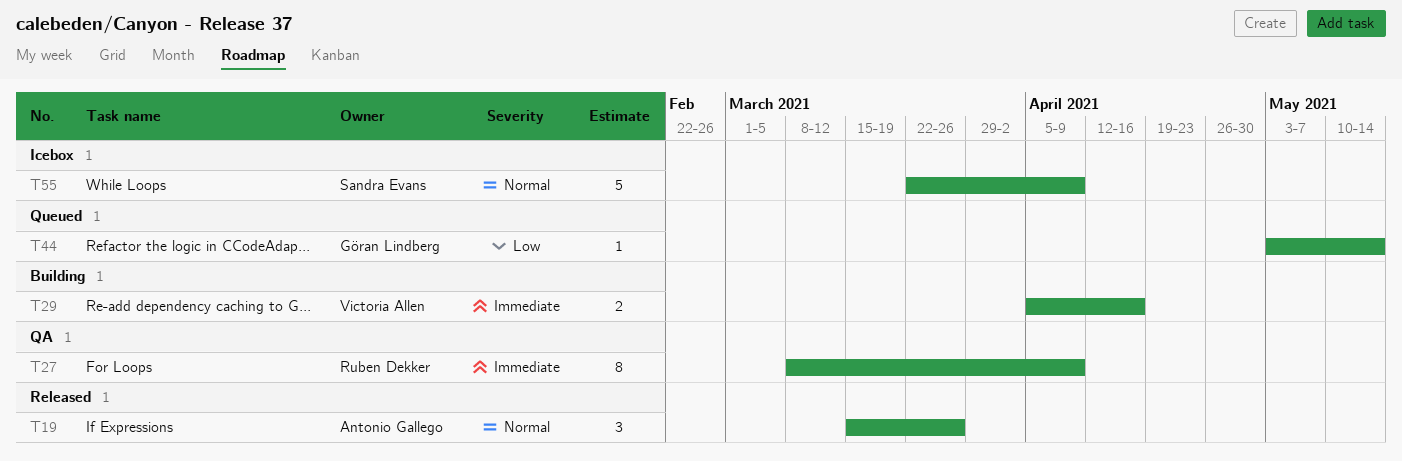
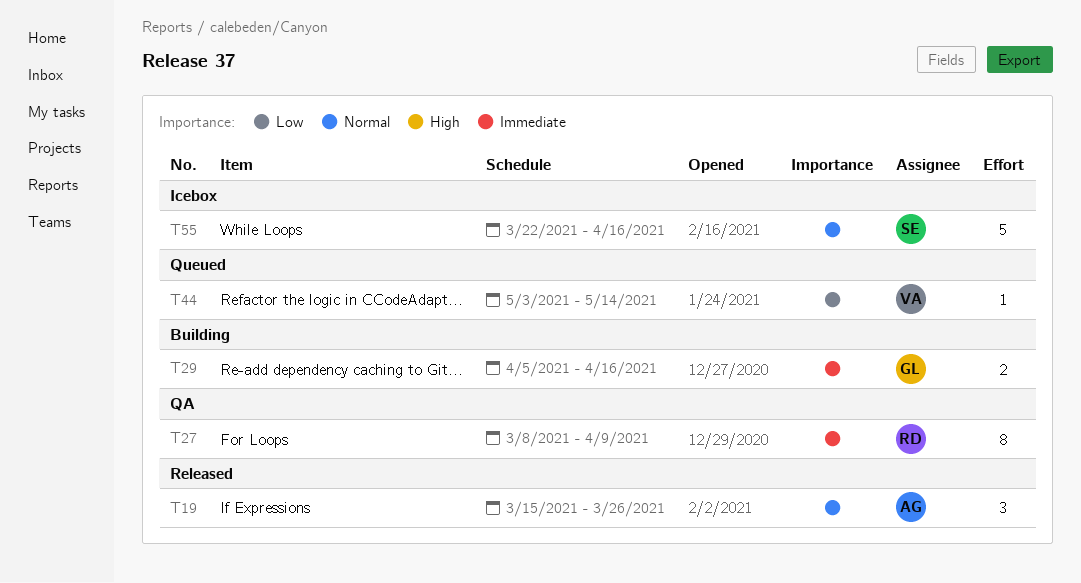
T29, owner: Victoria Allen -> Göran Lindberg
T44, owner: Göran Lindberg -> Victoria Allen
T55, due: Apr 9 -> Apr 16

